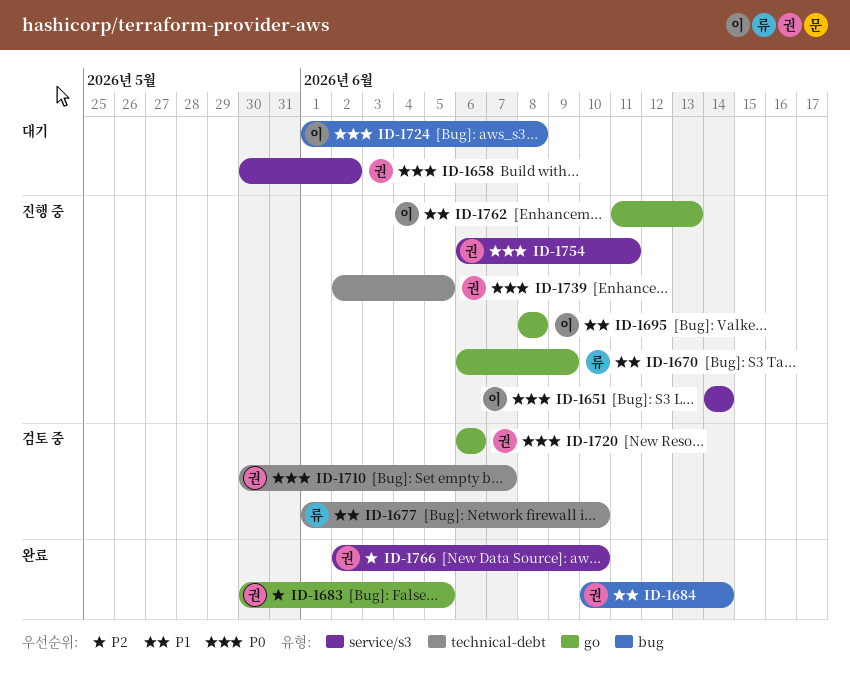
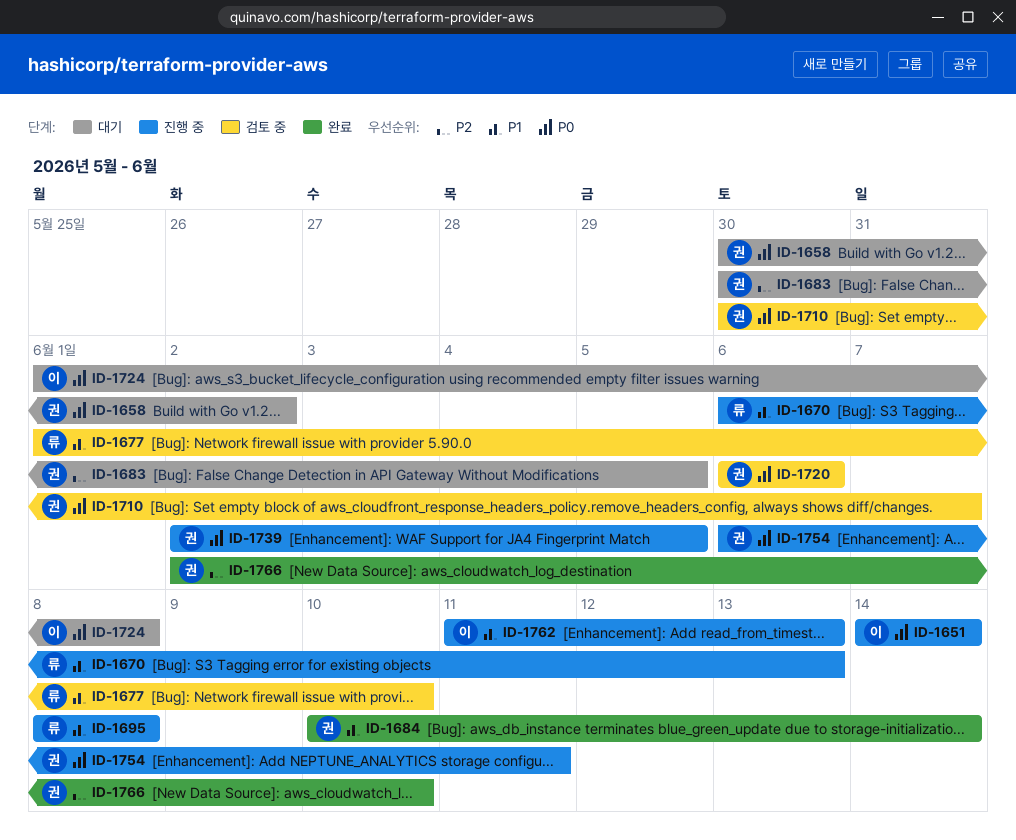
ID-1670, due: Jun 9 -> Jun 13
ID-1683, status: 완료 -> 대기
ID-1695, owner: 이 -> 류

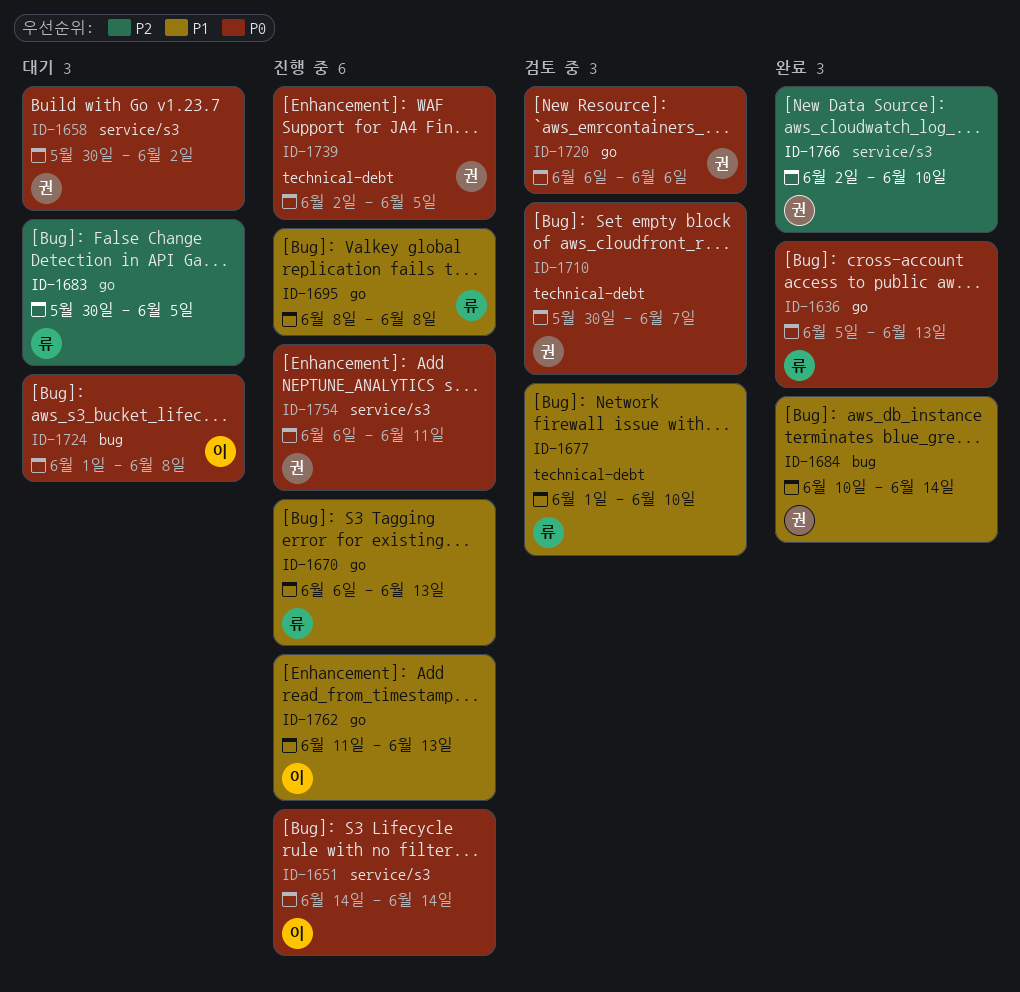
ID-1636: none -> present
ID-1683, owner: 권 -> 류

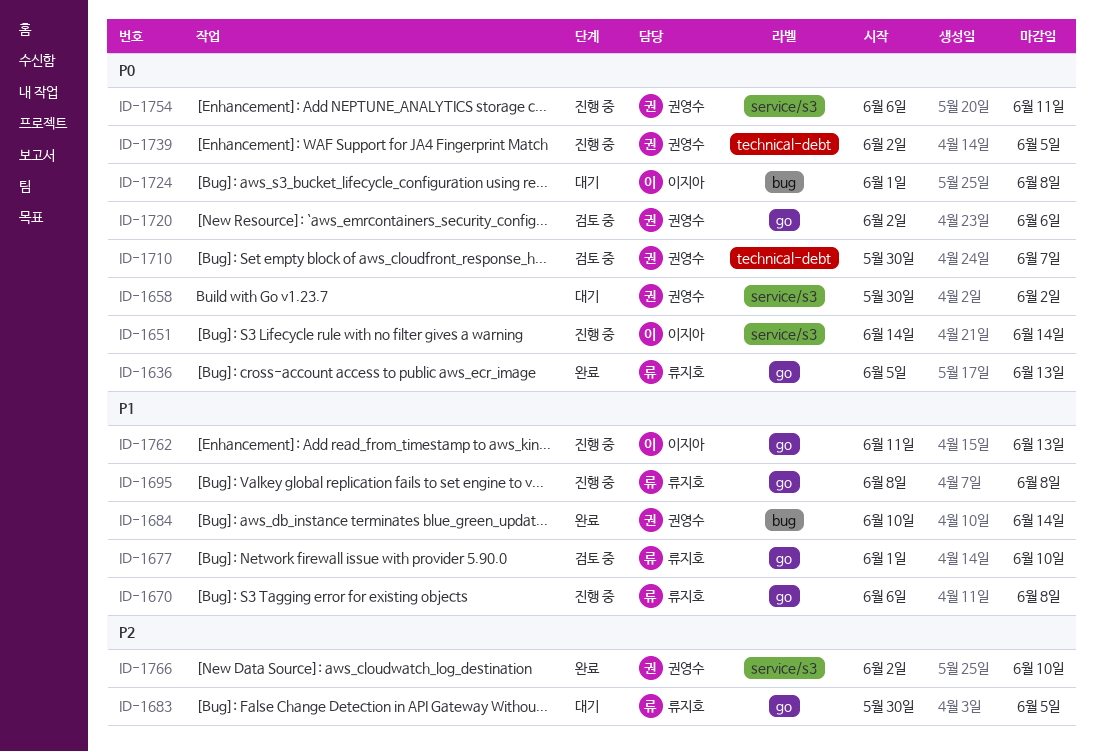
ID-1670, due: Jun 13 -> Jun 8
ID-1677, label: technical-debt -> go
ID-1720, start: Jun 6 -> Jun 2

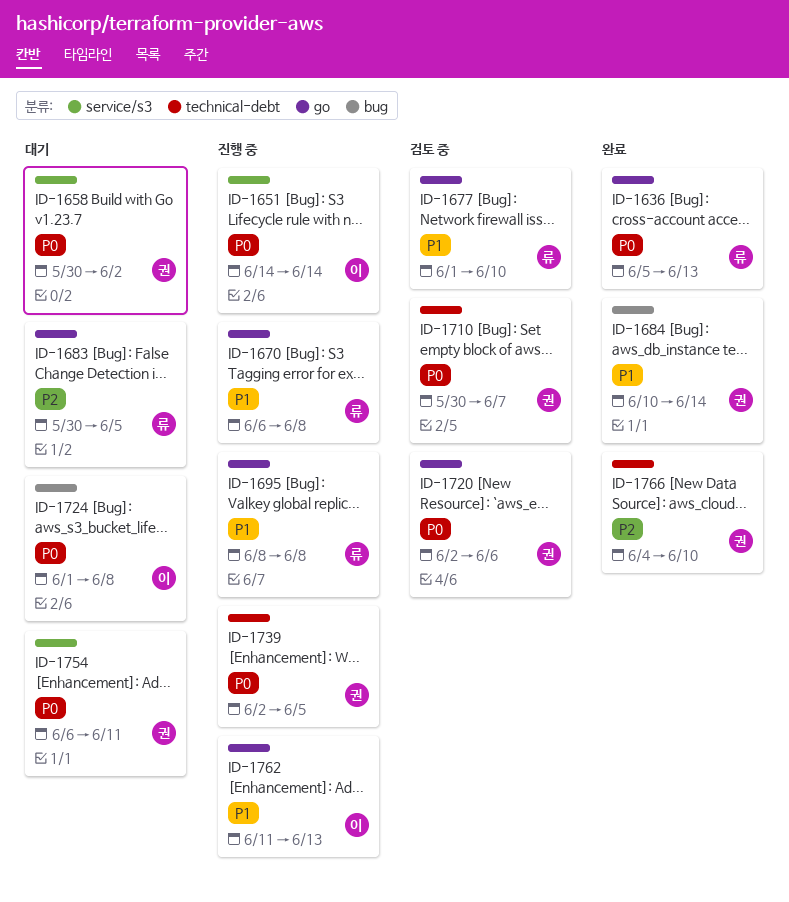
ID-1754, status: 진행 중 -> 대기
ID-1766, label: service/s3 -> technical-debt
ID-1766, start: Jun 2 -> Jun 4

